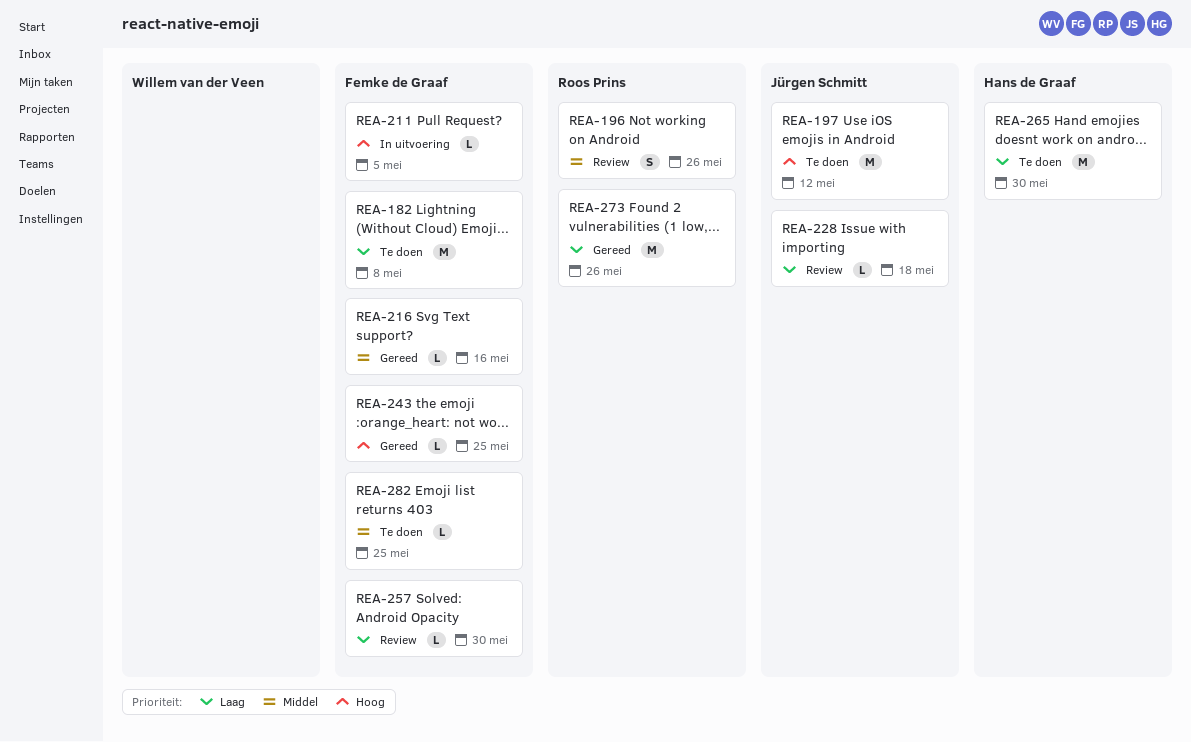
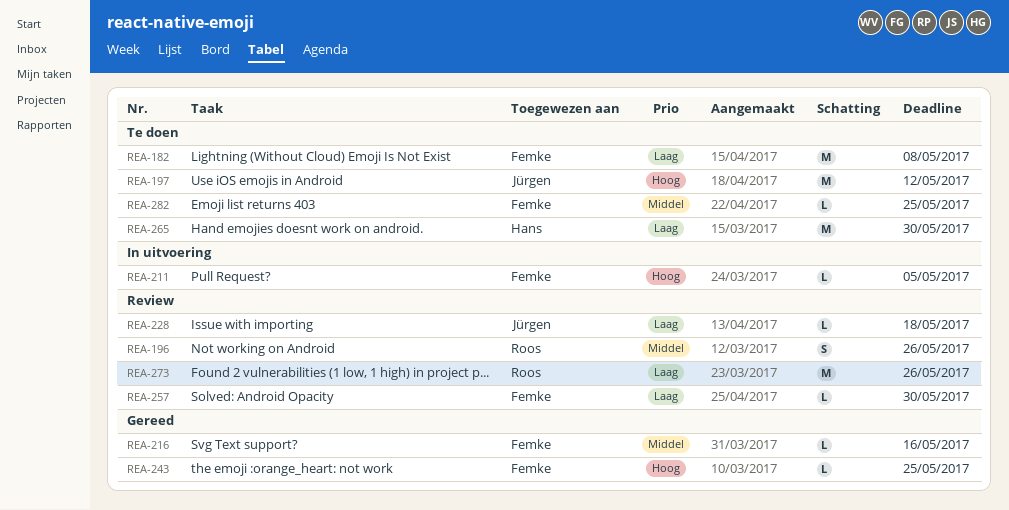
REA-273, status: Gereed -> Review

